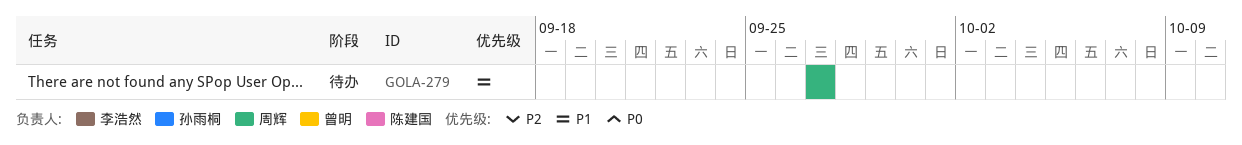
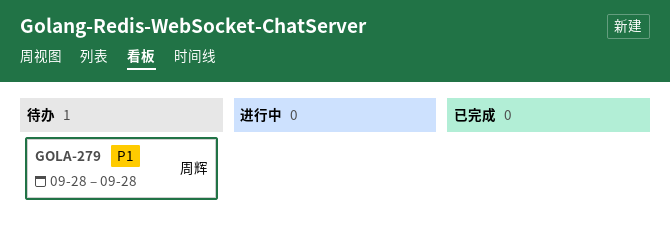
GOLA-279, start: Sep 27 -> Sep 28
GOLA-279, due: Sep 27 -> Sep 28

